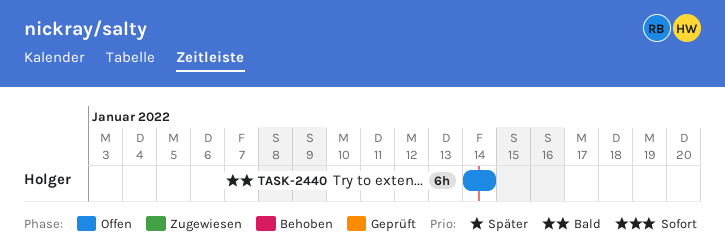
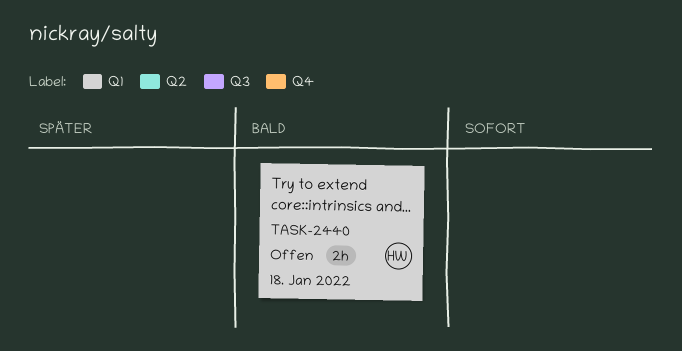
TASK-2440, estimate: 6h -> 2h
TASK-2440, due: Jan 14 -> Jan 18

